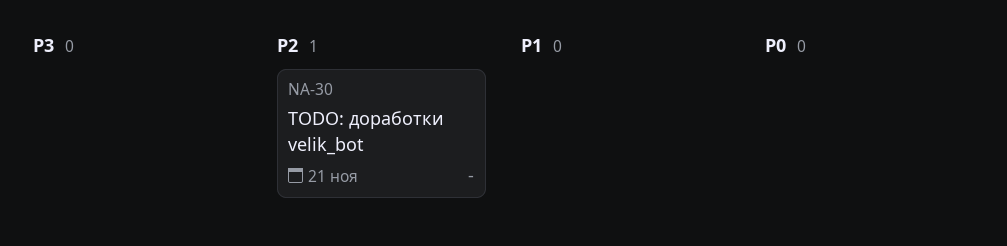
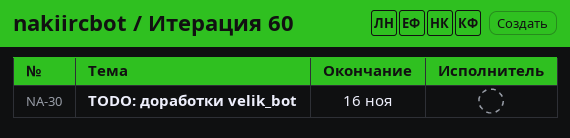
NA-30, due: Nov 21 -> Nov 16

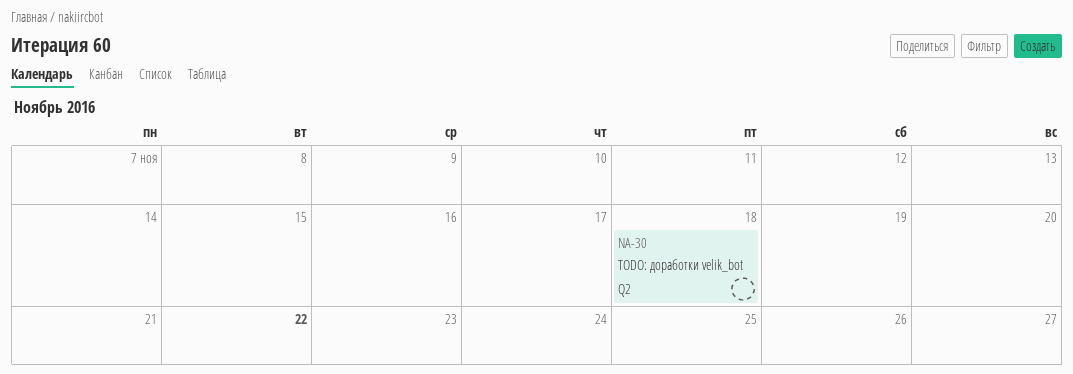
NA-30, due: Nov 16 -> Nov 18

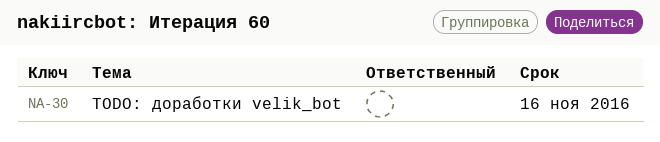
NA-30, due: Nov 18 -> Nov 16

